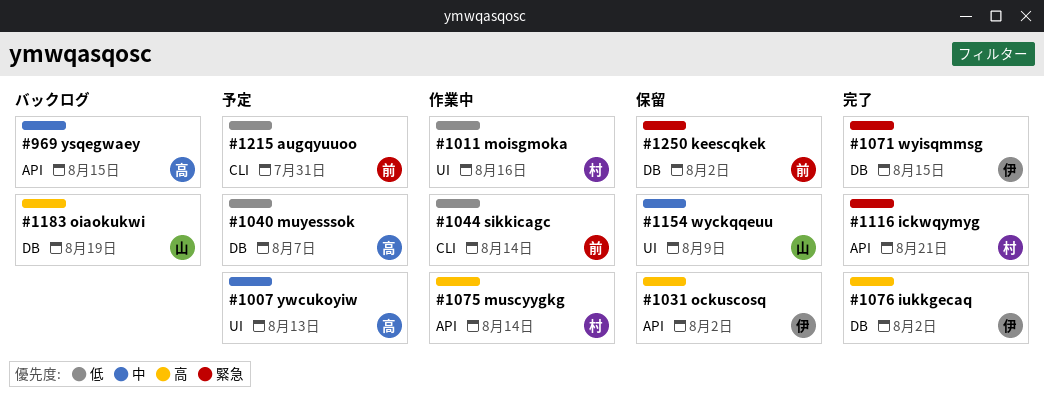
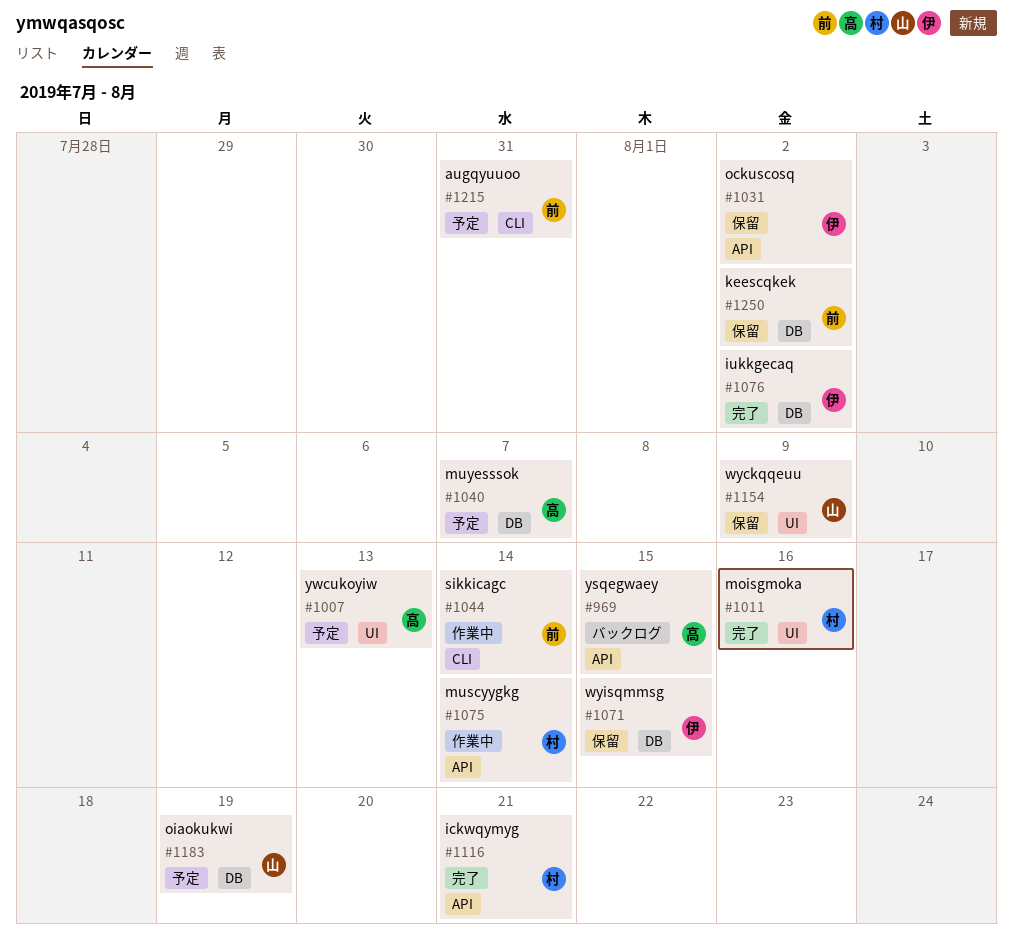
#1011, status: 作業中 -> 完了
#1071, status: 完了 -> 保留
#1183, status: バックログ -> 予定

